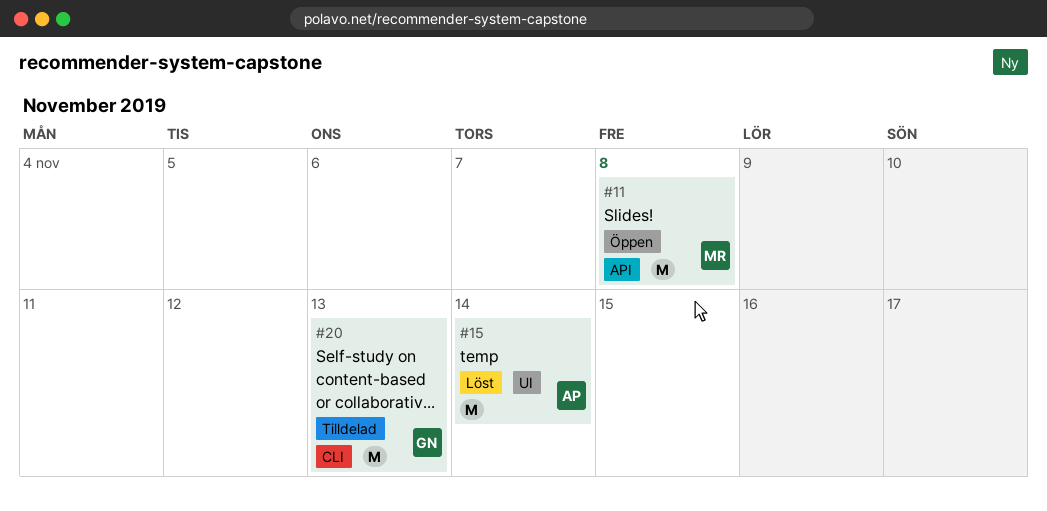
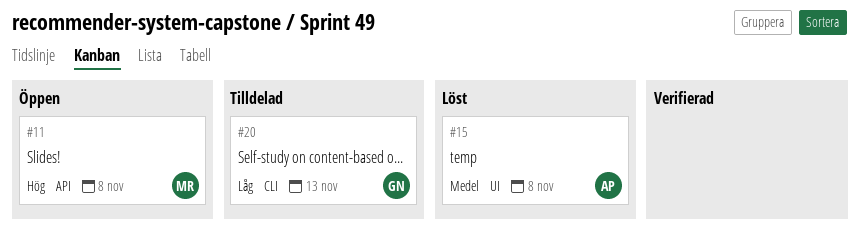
#15, due: Nov 14 -> Nov 8

